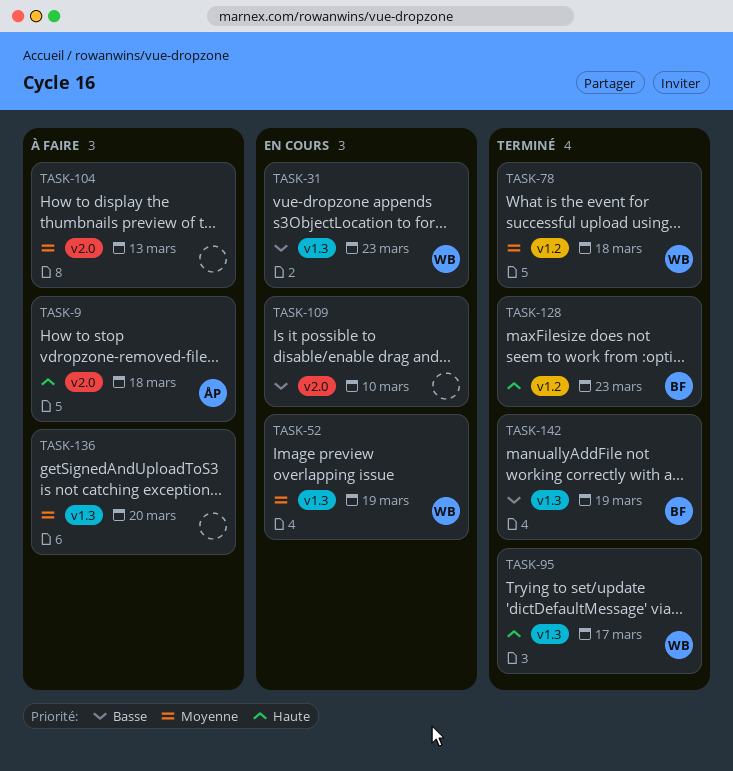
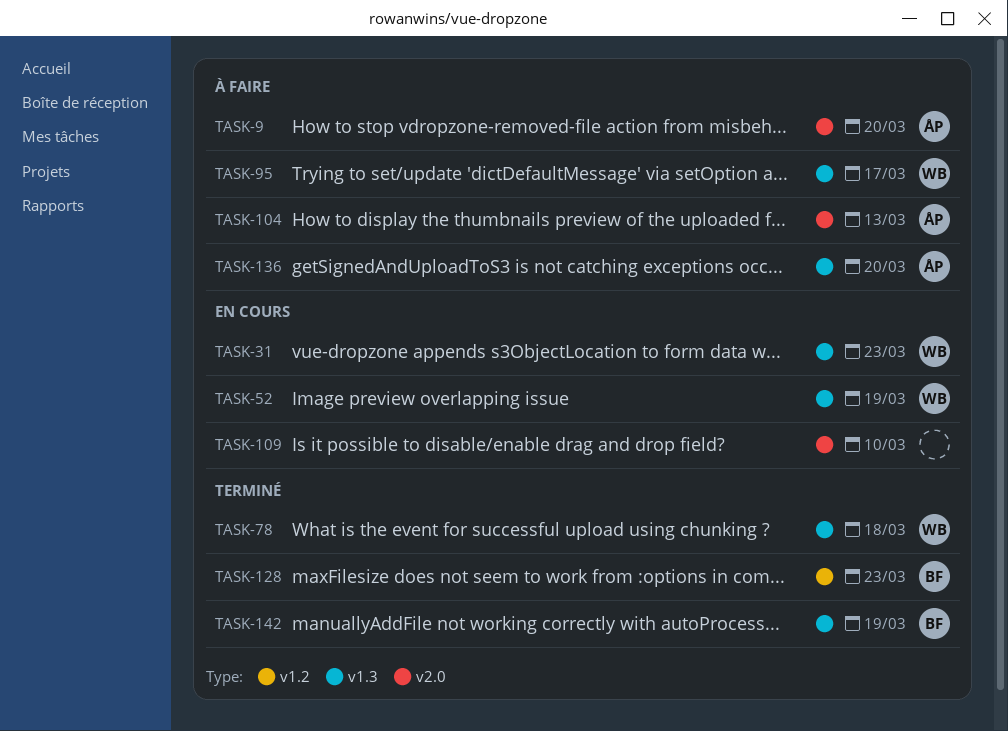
TASK-9, due: Mar 18 -> Mar 20
TASK-78, label: v1.2 -> v1.3
TASK-95, status: Terminé -> À faire
TASK-104, owner: none -> ÅP
TASK-136, owner: none -> ÅP

